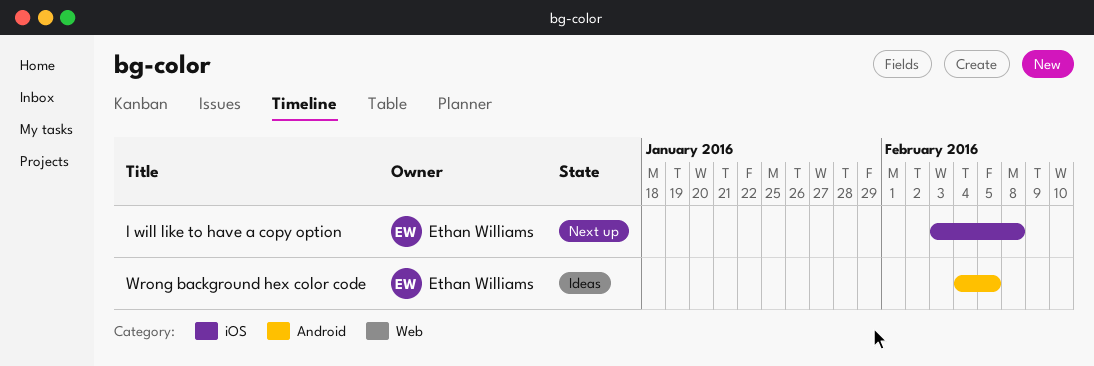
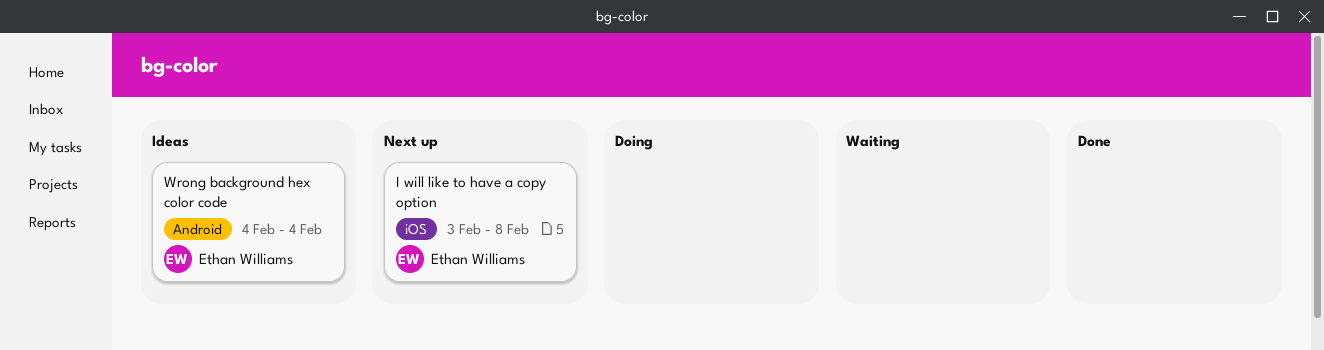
Wrong background hex color code, due: Feb 5 -> Feb 4

